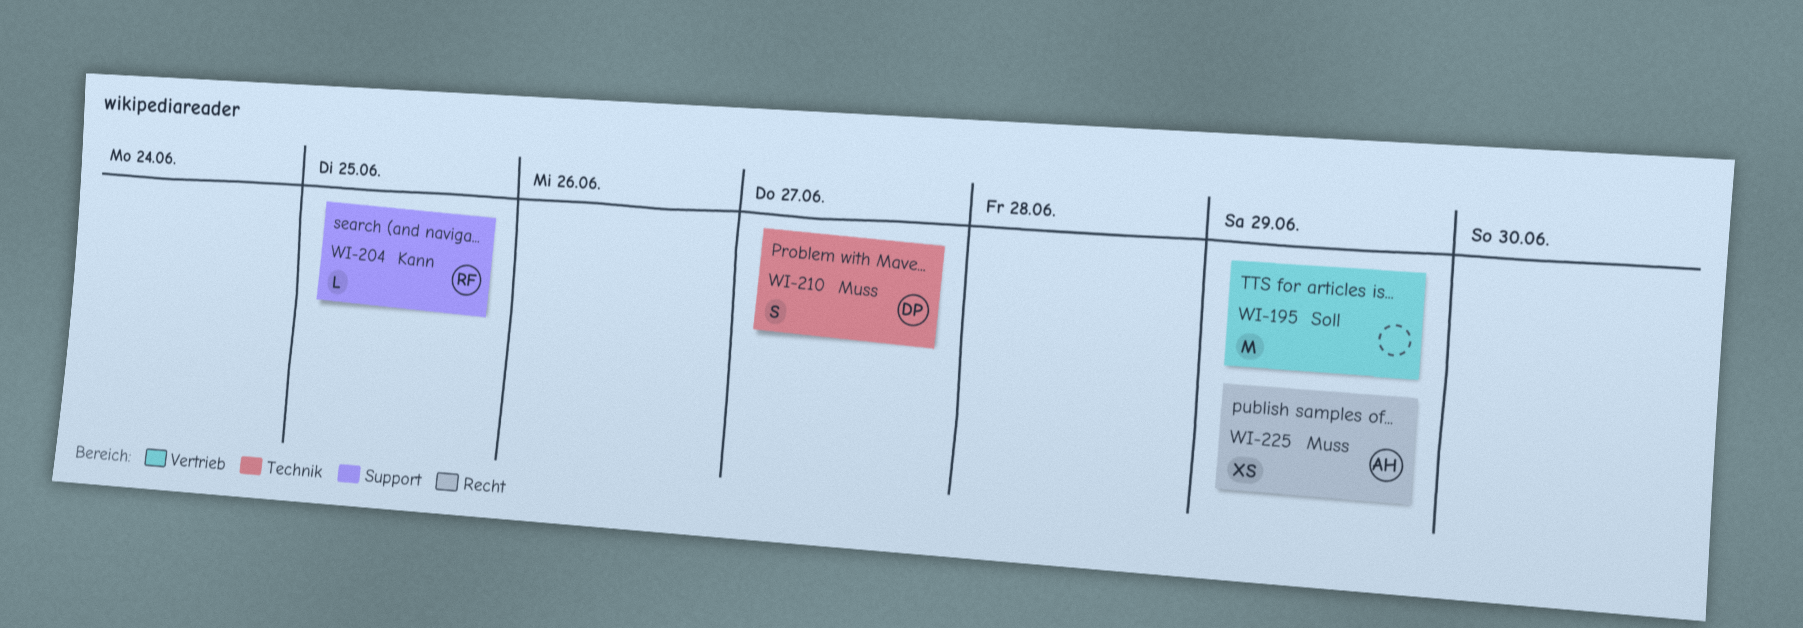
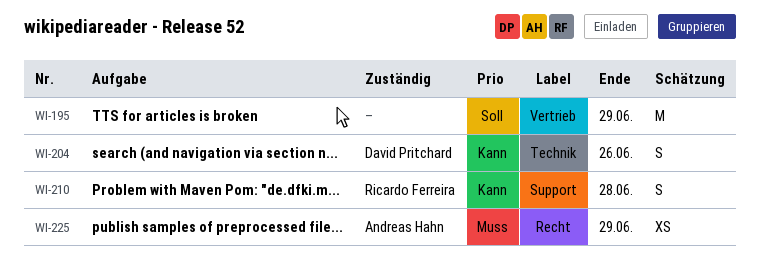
WI-204, owner: Ricardo Ferreira -> David Pritchard
WI-204, label: Support -> Technik
WI-204, estimate: L -> S
WI-204, due: Jun 25 -> Jun 26
WI-210, owner: David Pritchard -> Ricardo Ferreira
WI-210, priority: Muss -> Kann
WI-210, label: Technik -> Support
WI-210, due: Jun 27 -> Jun 28

